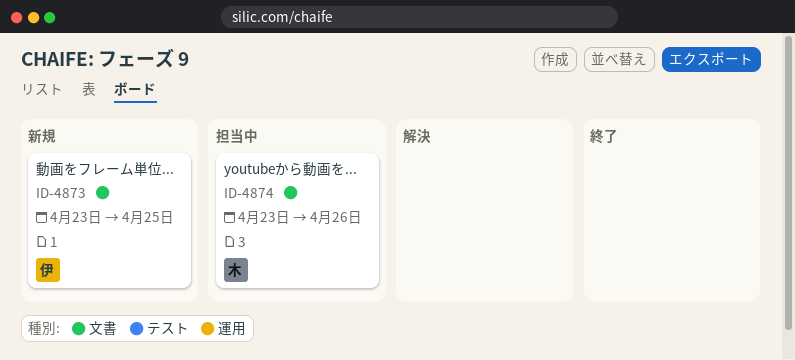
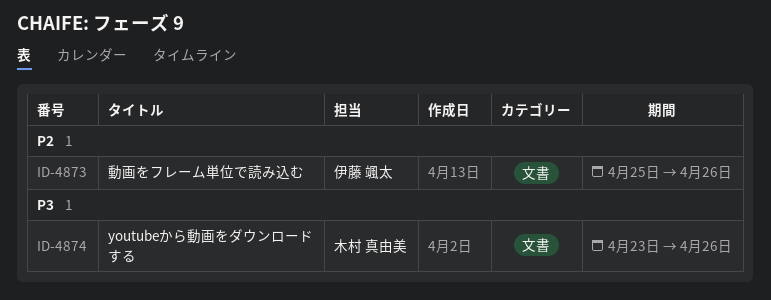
ID-4873, start: Apr 23 -> Apr 25
ID-4873, due: Apr 25 -> Apr 26

